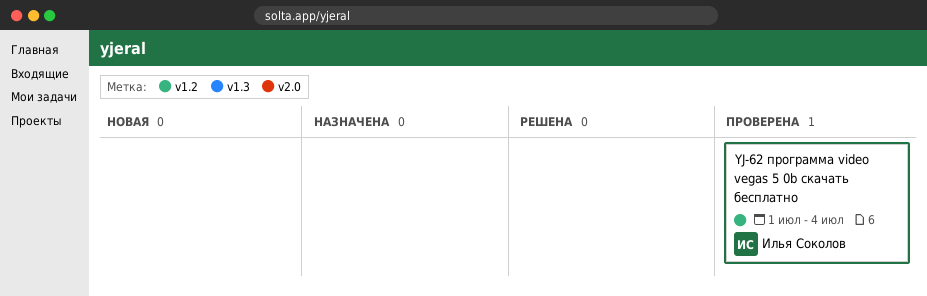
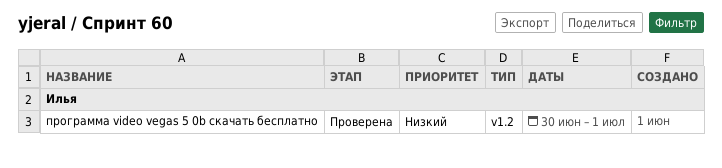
программа video vegas 5 0b скачать бесплатно, start: Jul 1 -> Jun 30
программа video vegas 5 0b скачать бесплатно, due: Jul 4 -> Jul 1

